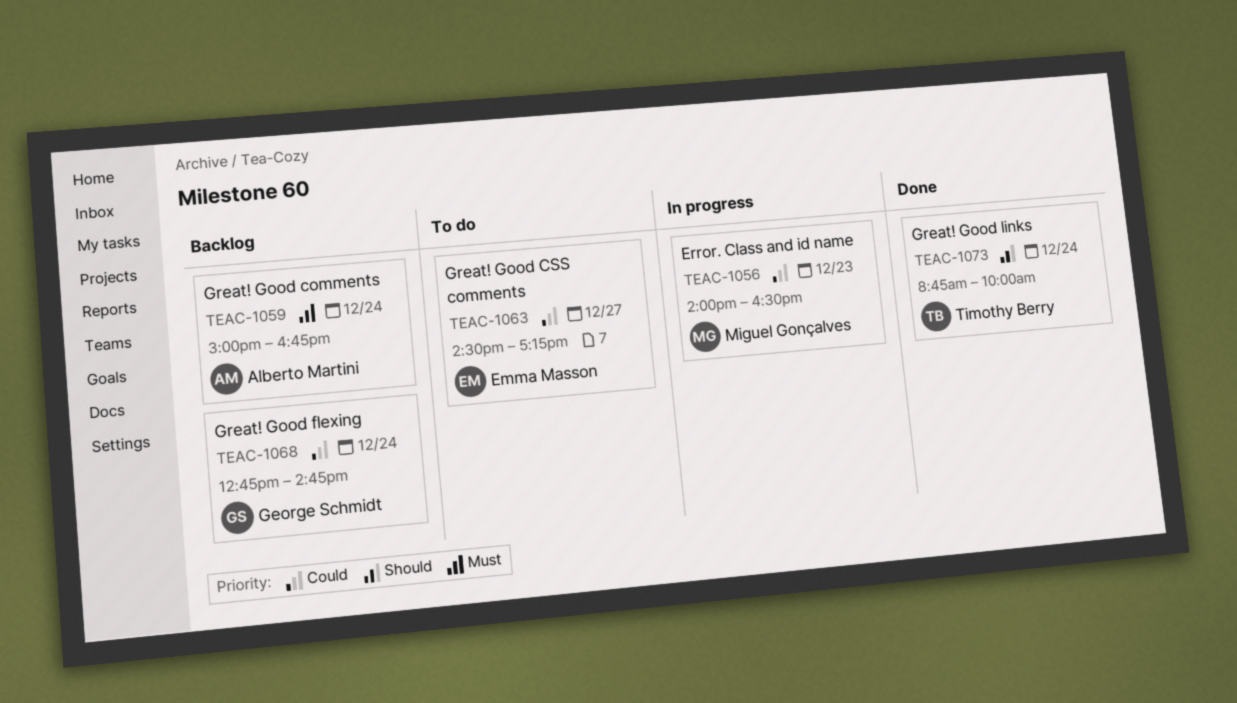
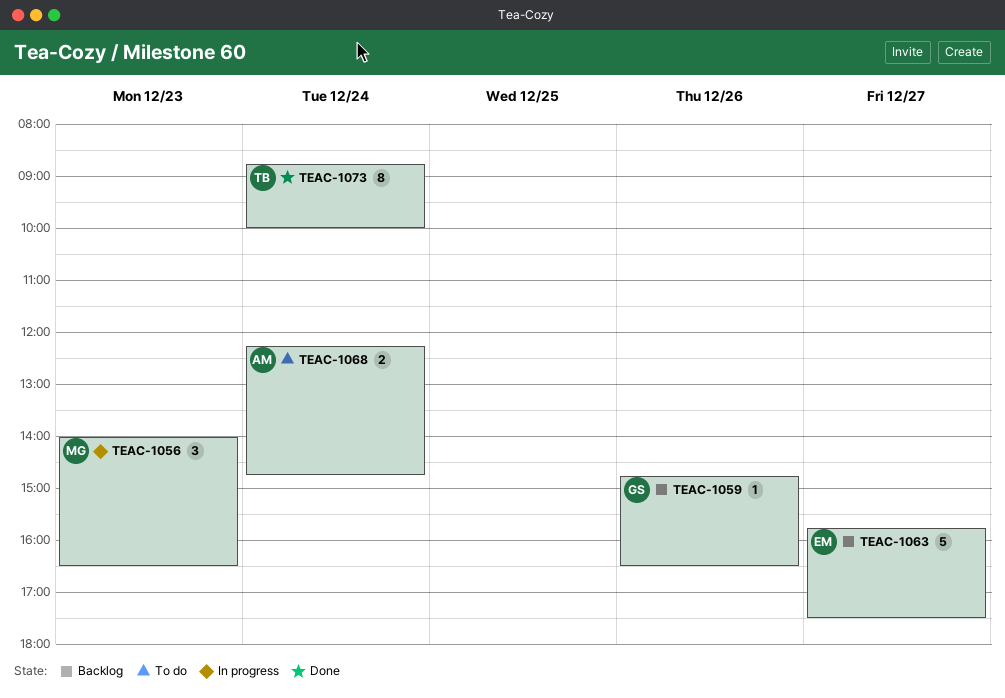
TEAC-1059, owner: Alberto Martini -> George Schmidt
TEAC-1059, day: Dec 24 -> Dec 26
TEAC-1059, begins: 15:00 -> 14:45
TEAC-1059, ends: 16:45 -> 16:30
TEAC-1063, status: To do -> Backlog
TEAC-1063, begins: 14:30 -> 15:45
TEAC-1063, ends: 17:15 -> 17:30
TEAC-1068, status: Backlog -> To do
TEAC-1068, owner: George Schmidt -> Alberto Martini
TEAC-1068, begins: 12:45 -> 12:15

